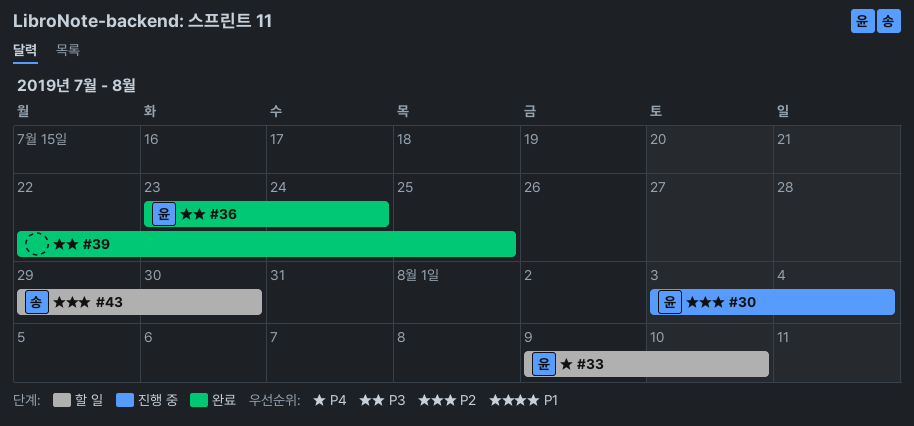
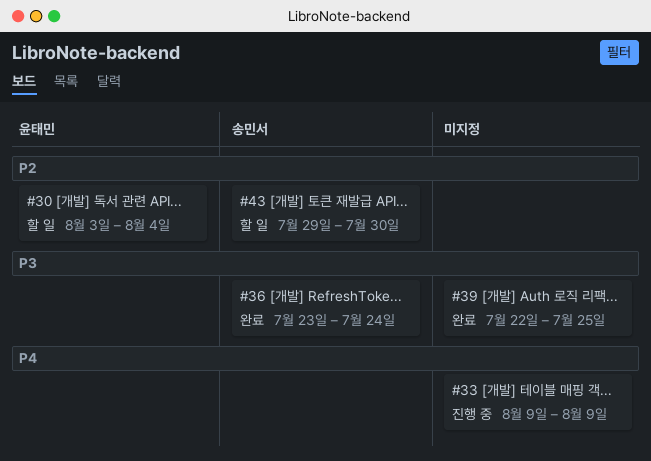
#30, status: 진행 중 -> 할 일
#33, status: 할 일 -> 진행 중
#33, owner: 윤태민 -> none
#33, due: Aug 10 -> Aug 9
#36, owner: 윤태민 -> 송민서

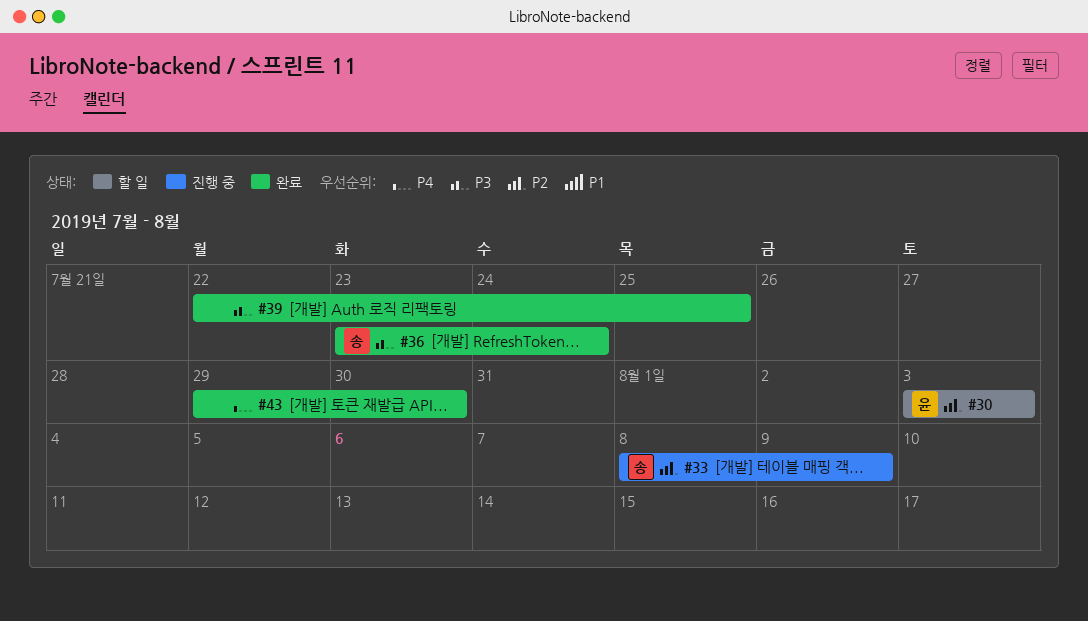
#30, due: Aug 4 -> Aug 3
#33, owner: none -> 송민서
#33, priority: P4 -> P2
#33, start: Aug 9 -> Aug 8
#43, status: 할 일 -> 완료
#43, owner: 송민서 -> none
#43, priority: P2 -> P4

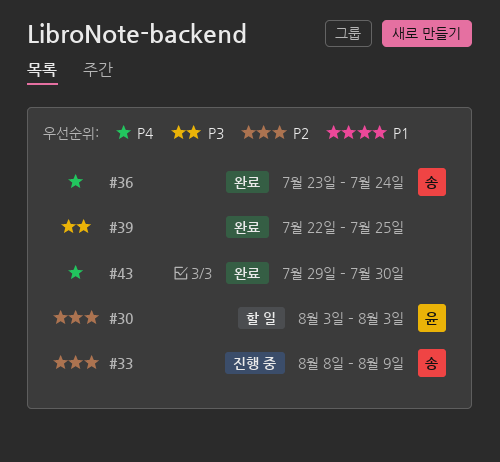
#36, priority: P3 -> P4

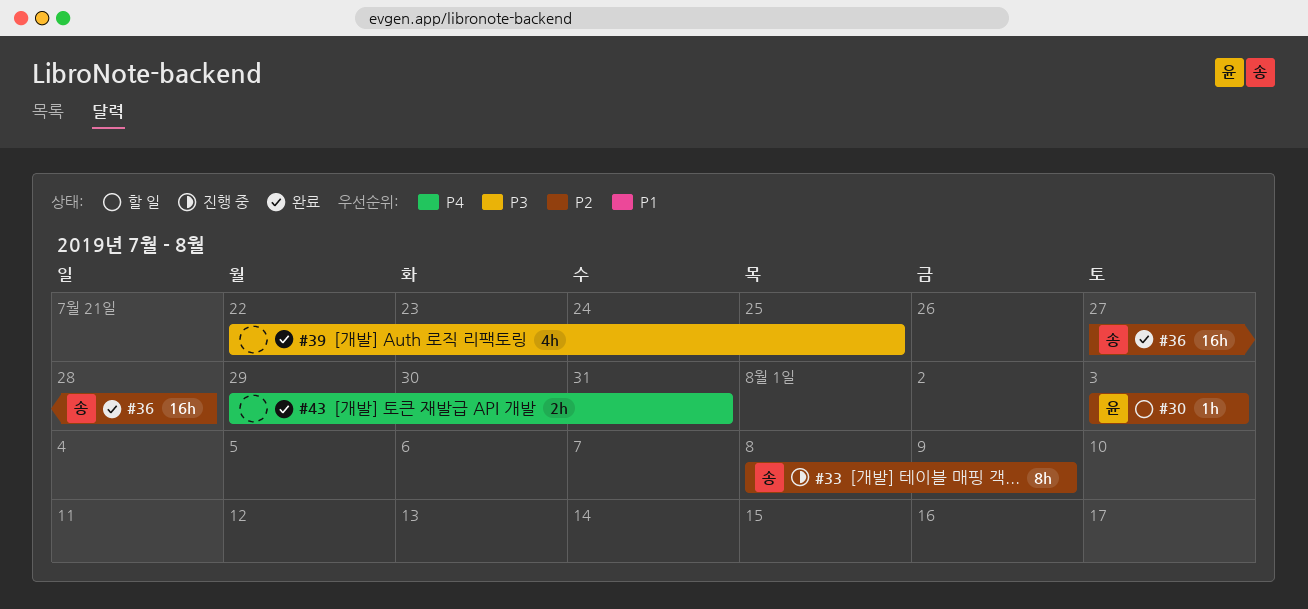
#36, priority: P4 -> P2
#36, start: Jul 23 -> Jul 27
#36, due: Jul 24 -> Jul 28
#43, due: Jul 30 -> Jul 31

